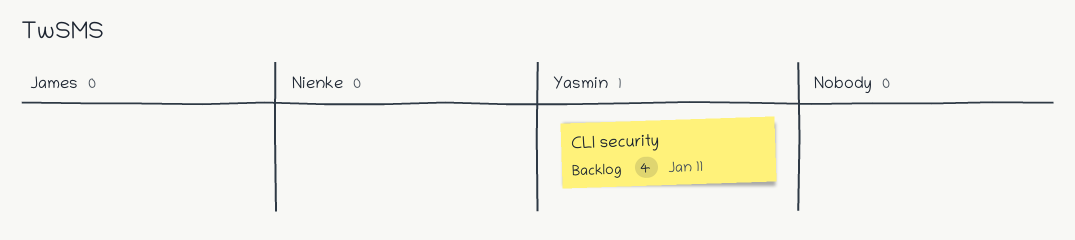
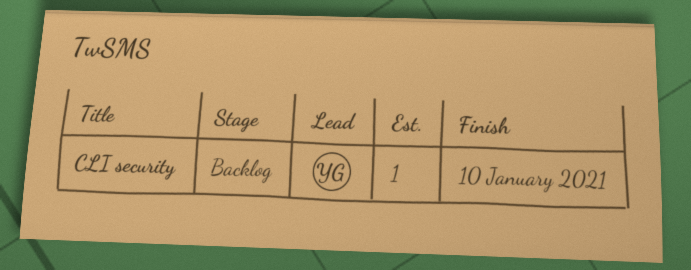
CLI security, estimate: 4 -> 1
CLI security, due: Jan 11 -> Jan 10

